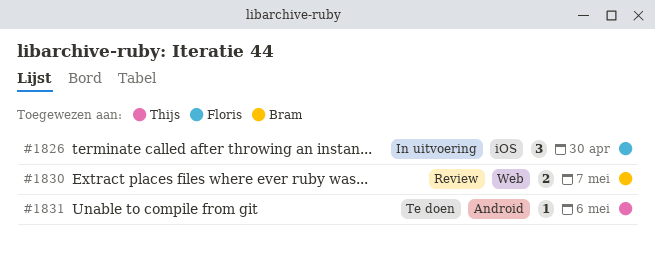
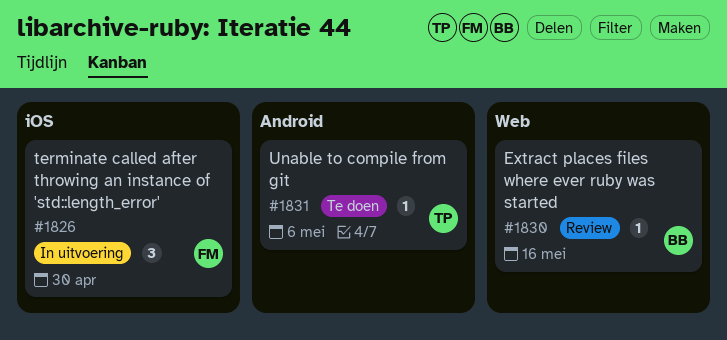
#1830, estimate: 2 -> 1
#1830, due: May 7 -> May 16

